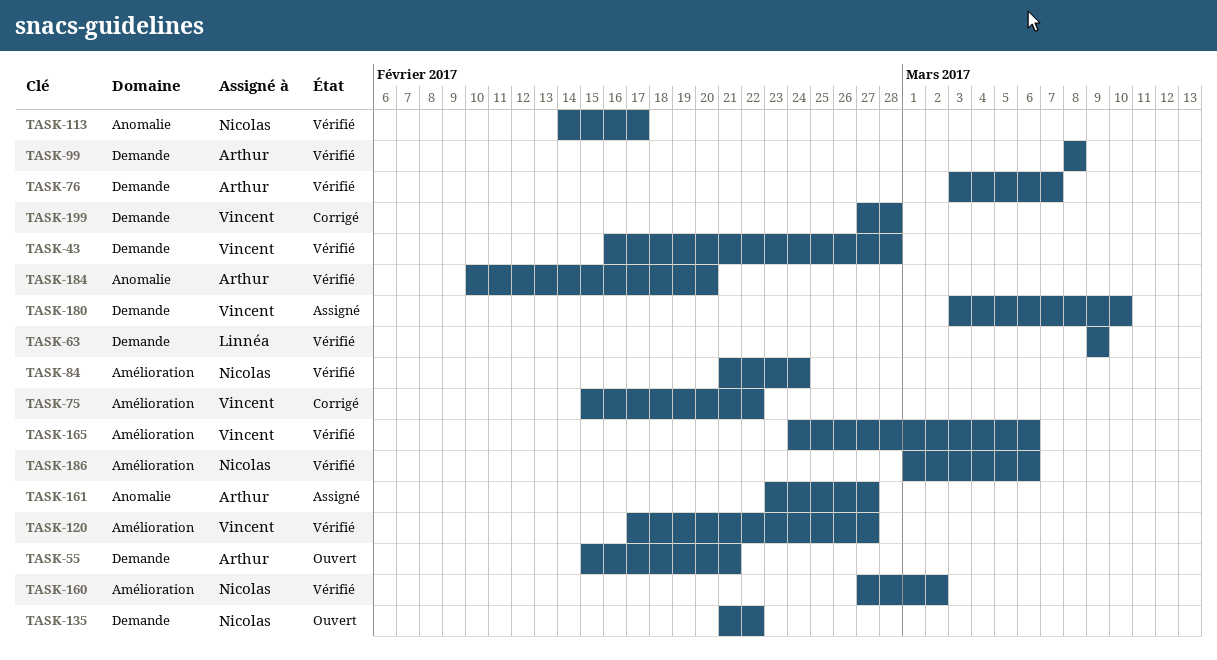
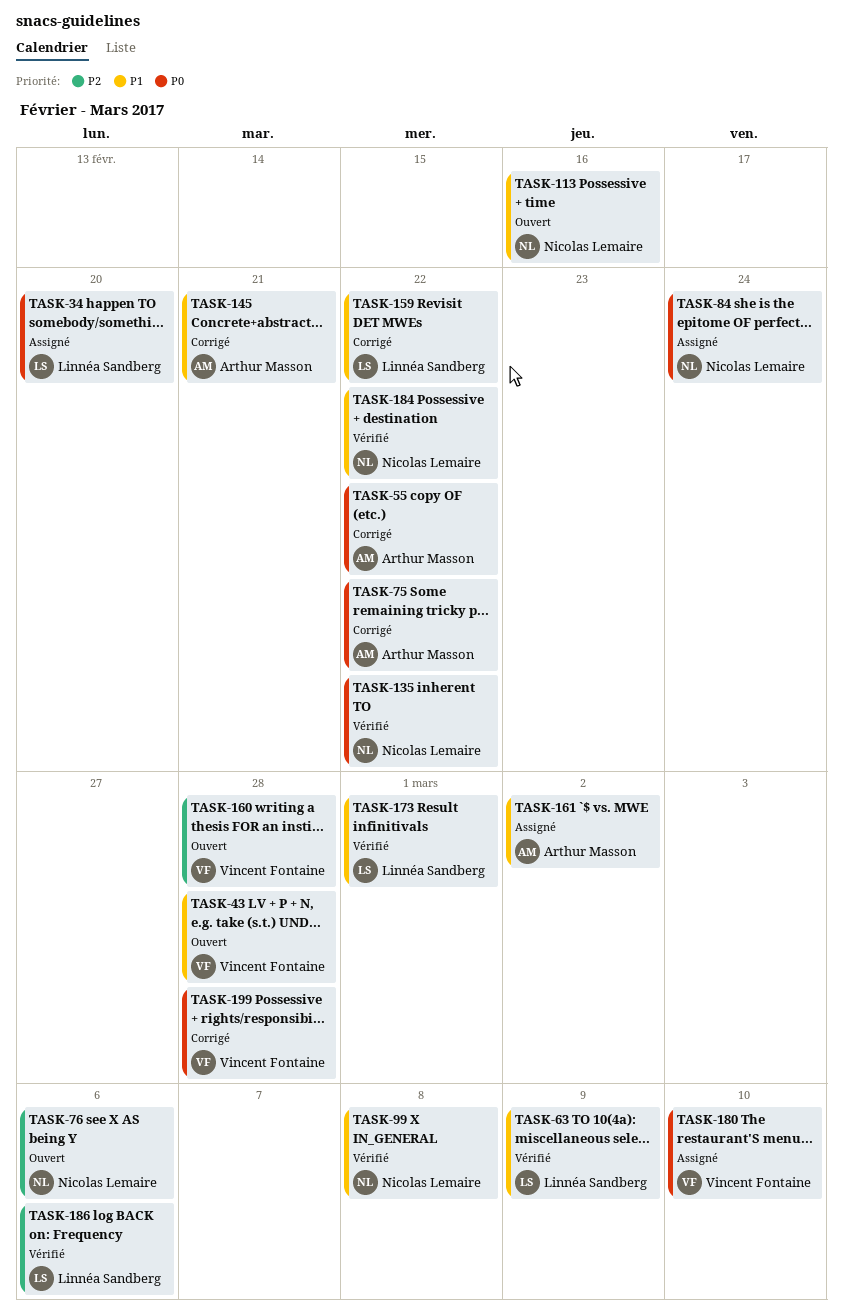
TASK-34: none -> present
TASK-43, status: Vérifié -> Ouvert
TASK-55, status: Ouvert -> Corrigé
TASK-55, due: Feb 21 -> Feb 22
TASK-75, owner: Vincent Fontaine -> Arthur Masson
TASK-76, status: Vérifié -> Ouvert
TASK-76, owner: Arthur Masson -> Nicolas Lemaire
TASK-76, due: Mar 7 -> Mar 6
TASK-84, status: Vérifié -> Assigné
TASK-99, owner: Arthur Masson -> Nicolas Lemaire
TASK-113, status: Vérifié -> Ouvert
TASK-113, due: Feb 17 -> Feb 16
TASK-120: present -> none
TASK-135, status: Ouvert -> Vérifié
TASK-145: none -> present
TASK-159: none -> present
TASK-160, status: Vérifié -> Ouvert
TASK-160, owner: Nicolas Lemaire -> Vincent Fontaine
TASK-160, due: Mar 2 -> Feb 28
TASK-161, due: Feb 27 -> Mar 2
TASK-165: present -> none
TASK-173: none -> present
TASK-184, owner: Arthur Masson -> Nicolas Lemaire
TASK-184, due: Feb 20 -> Feb 22
TASK-186, owner: Nicolas Lemaire -> Linnéa Sandberg

